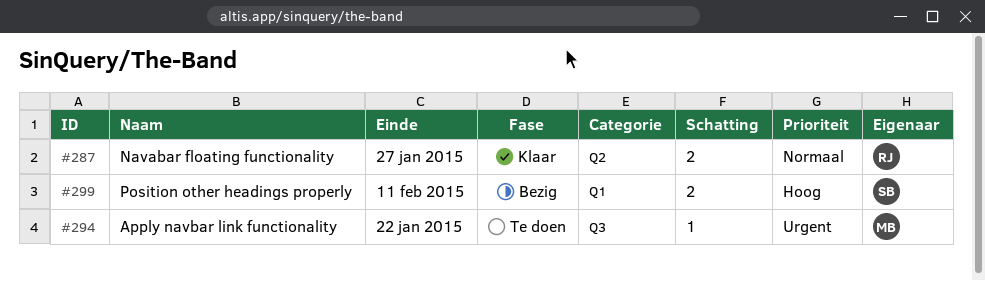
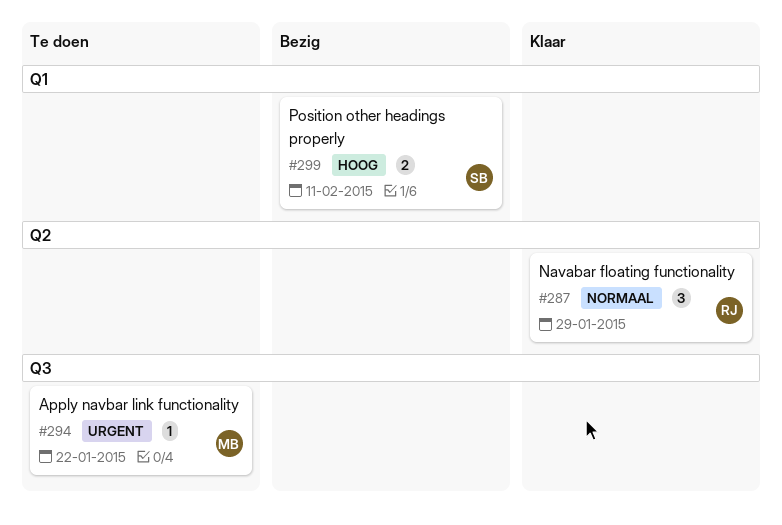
#287, estimate: 2 -> 3
#287, due: Jan 27 -> Jan 29

